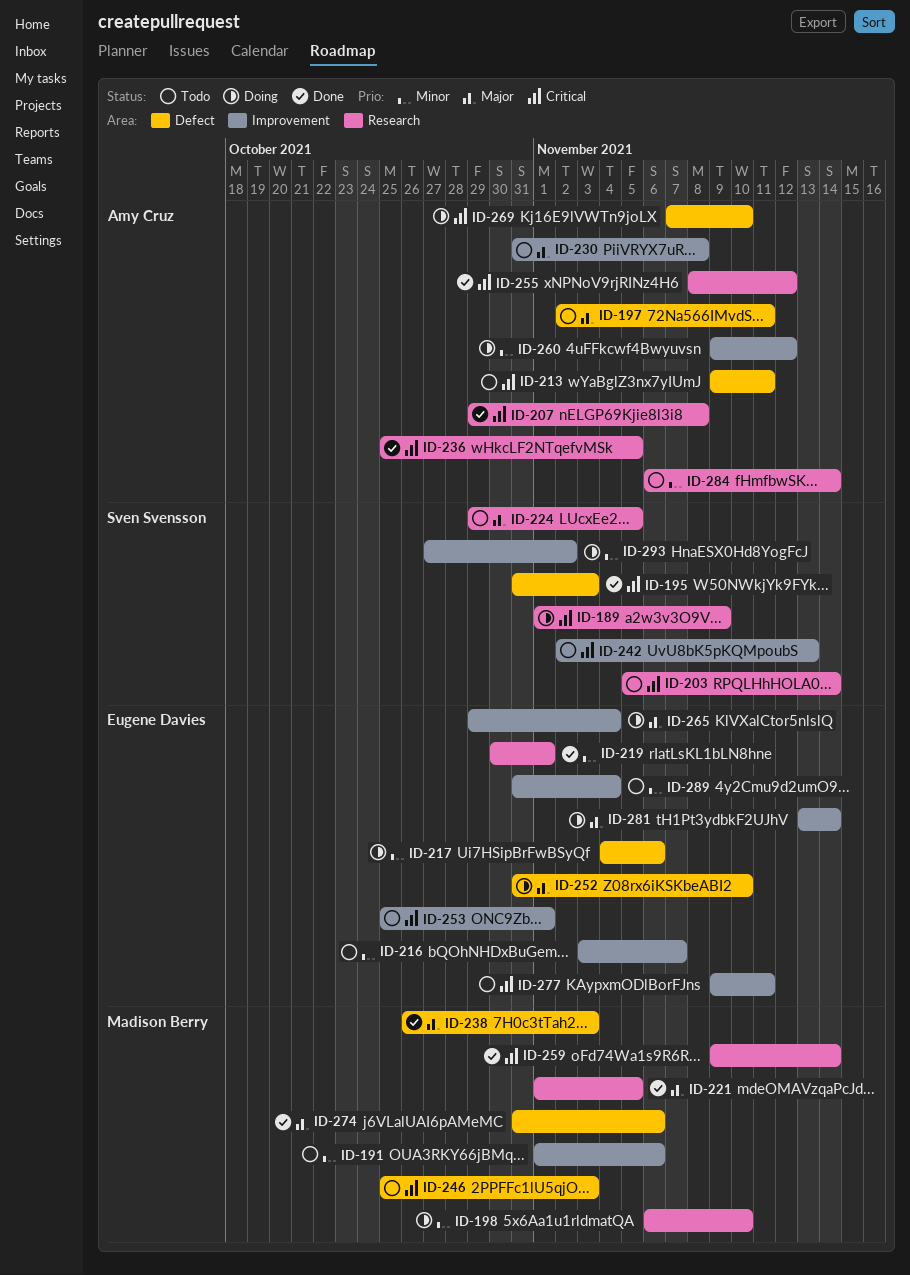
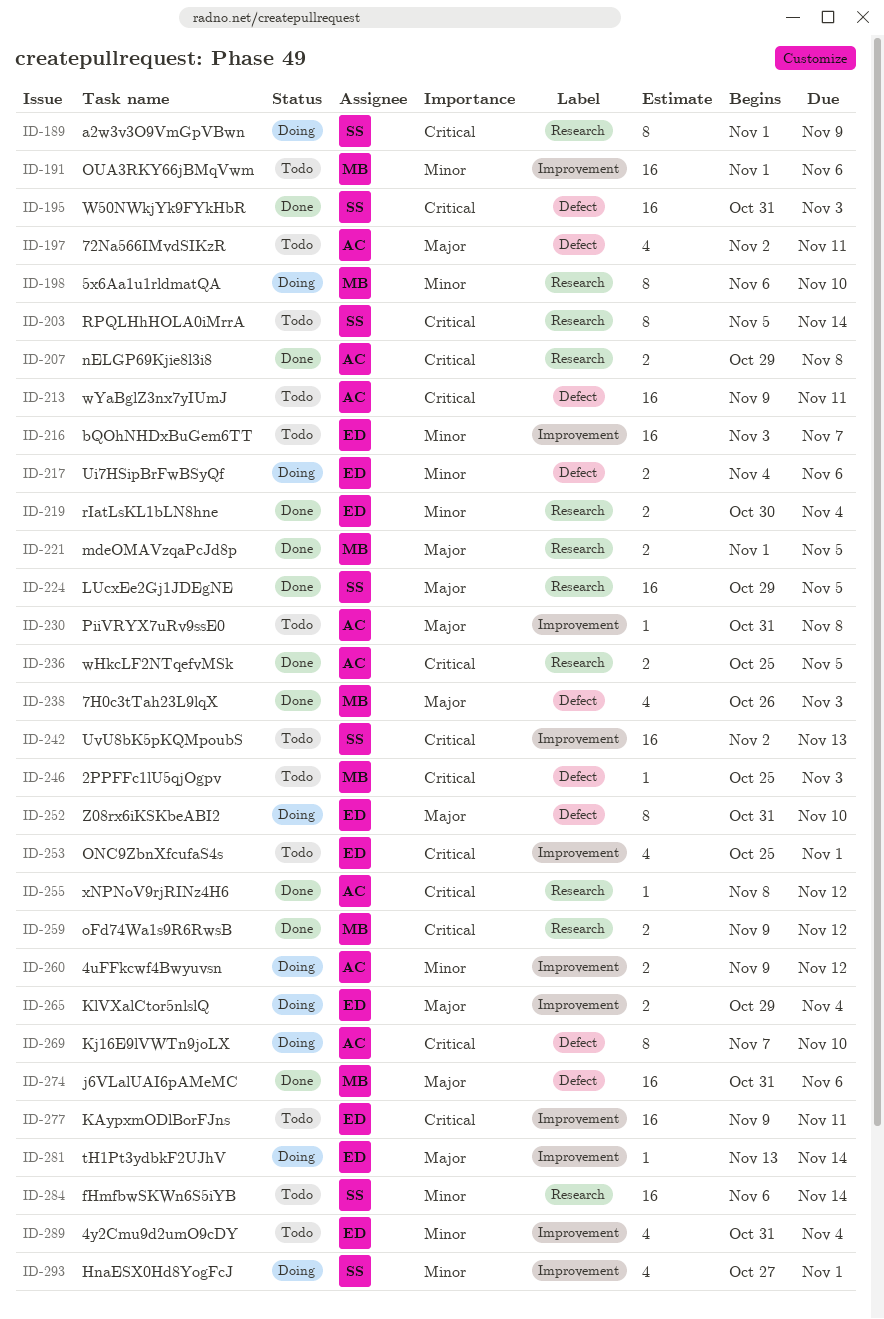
ID-219, due: Nov 1 -> Nov 4
ID-224, status: Todo -> Done
ID-259, due: Nov 14 -> Nov 12
ID-284, owner: Amy Cruz -> Sven Svensson
ID-293, due: Nov 2 -> Nov 1

